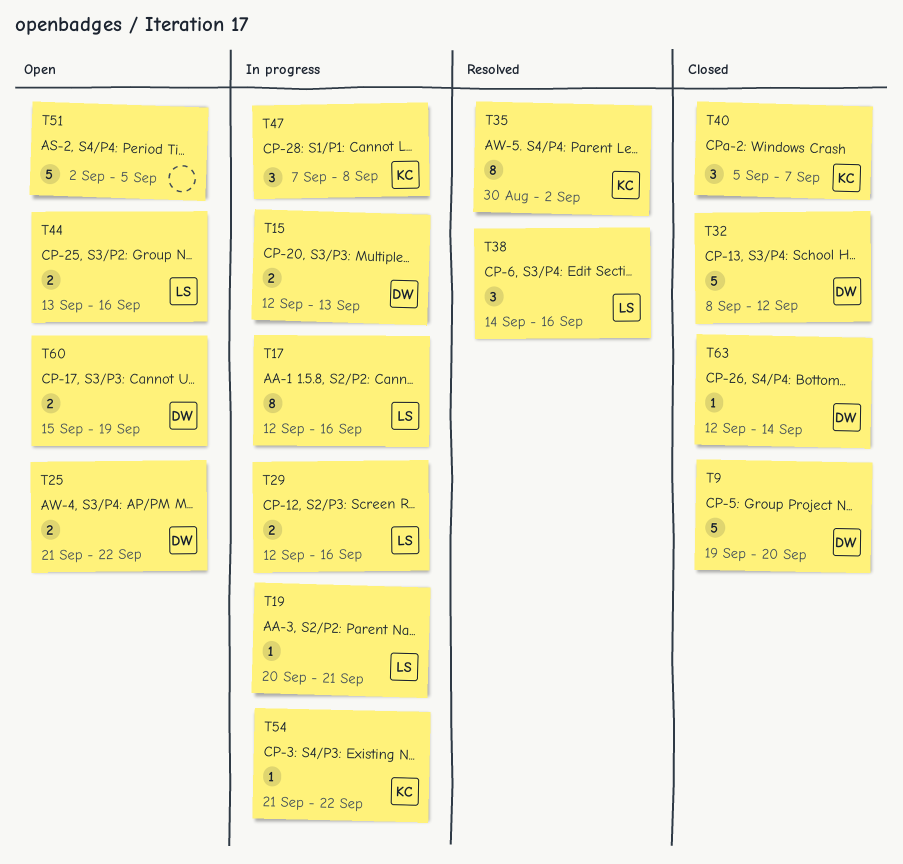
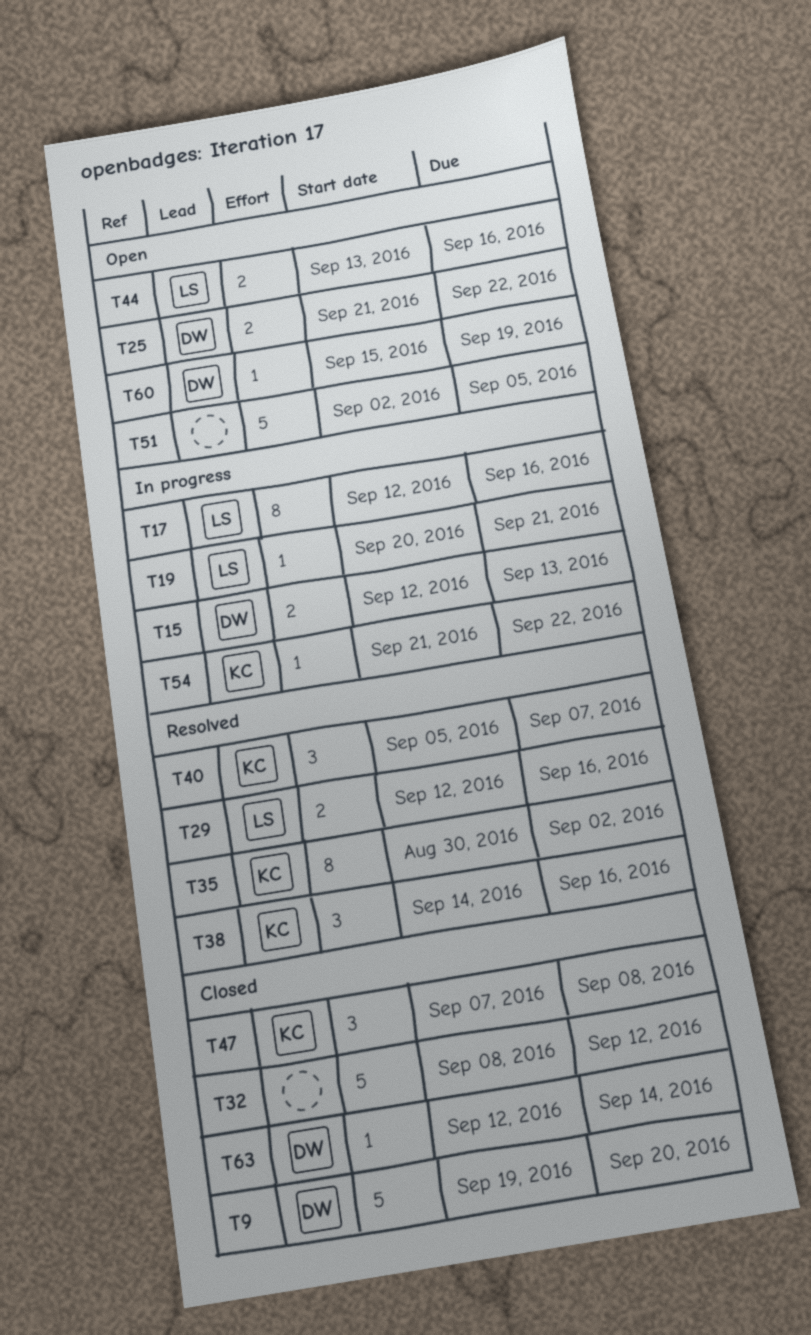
T29, status: In progress -> Resolved
T32, owner: DW -> none
T38, owner: LS -> KC
T40, status: Closed -> Resolved
T47, status: In progress -> Closed
T60, estimate: 2 -> 1

